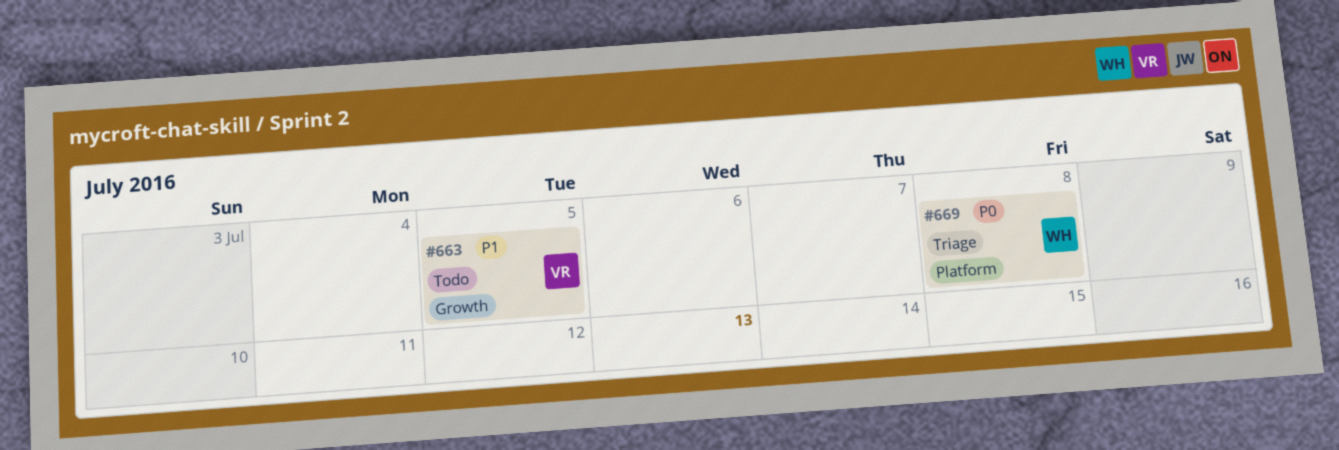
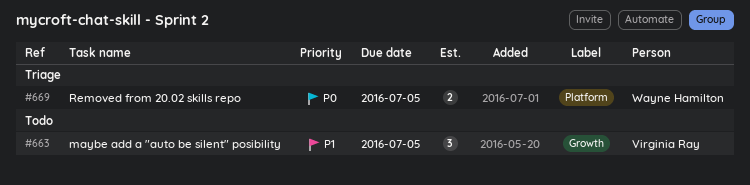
#669, due: Jul 8 -> Jul 5

